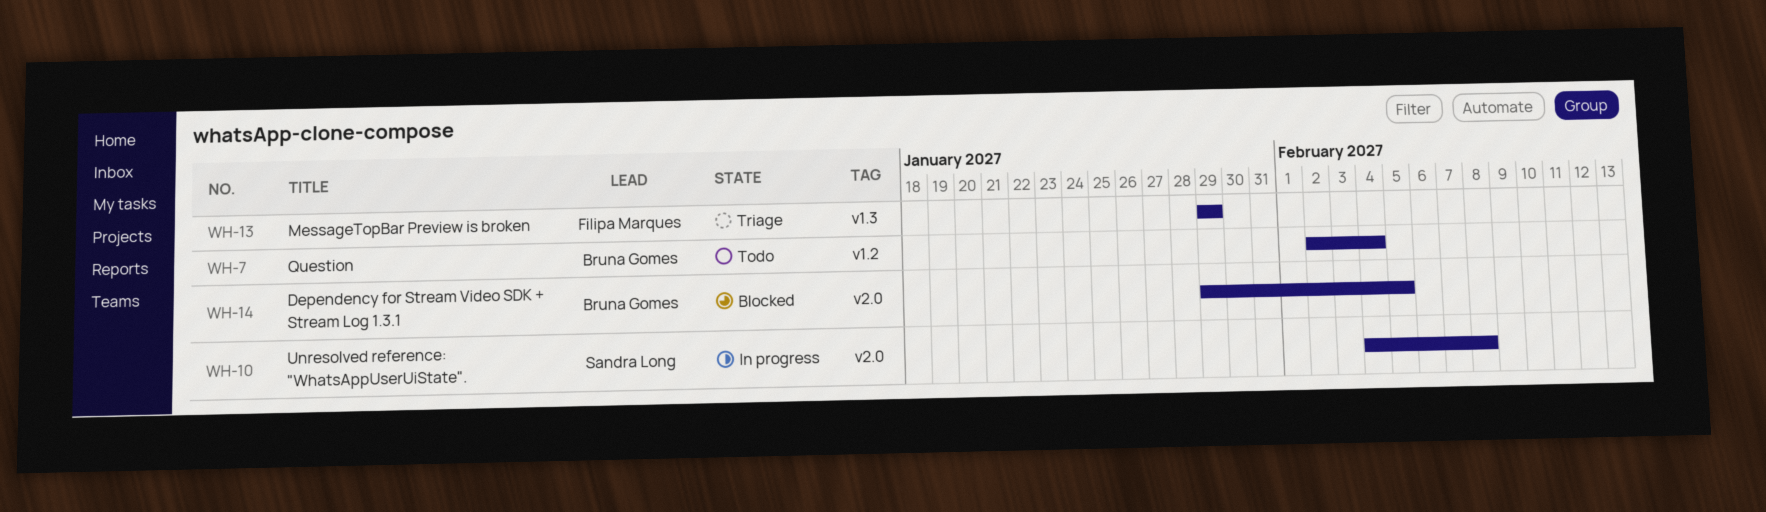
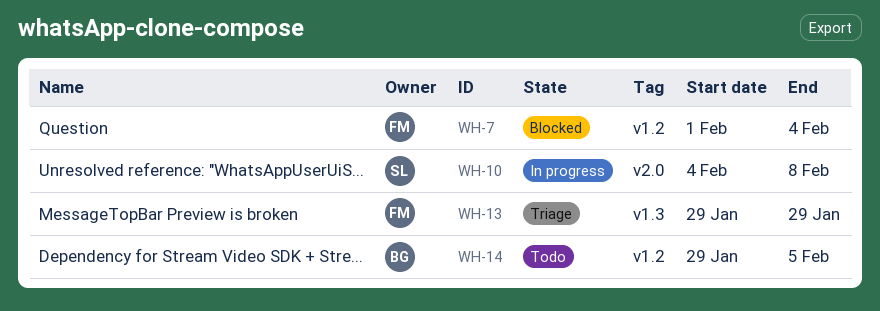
WH-7, status: Todo -> Blocked
WH-7, owner: Bruna Gomes -> Filipa Marques
WH-7, start: Feb 2 -> Feb 1
WH-14, status: Blocked -> Todo
WH-14, label: v2.0 -> v1.2

